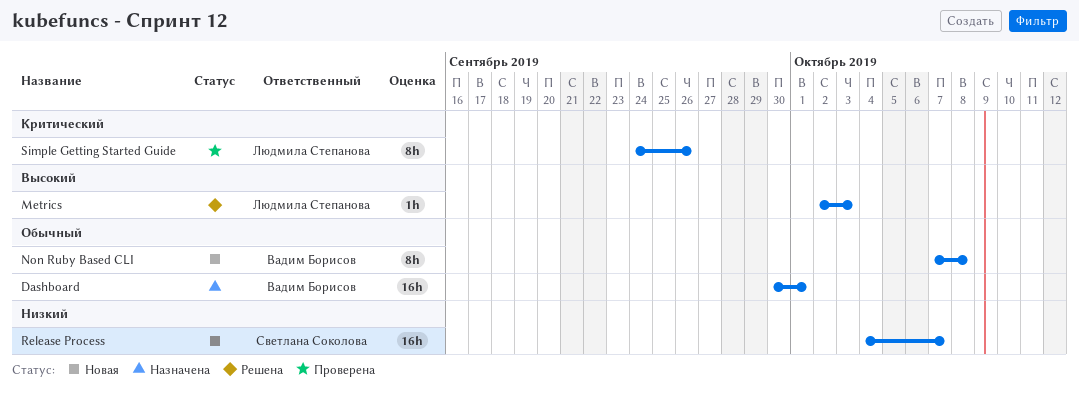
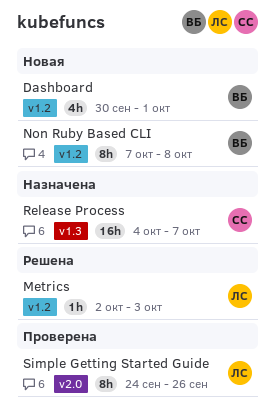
Dashboard, status: Назначена -> Новая
Dashboard, estimate: 16h -> 4h
Release Process, status: Новая -> Назначена

